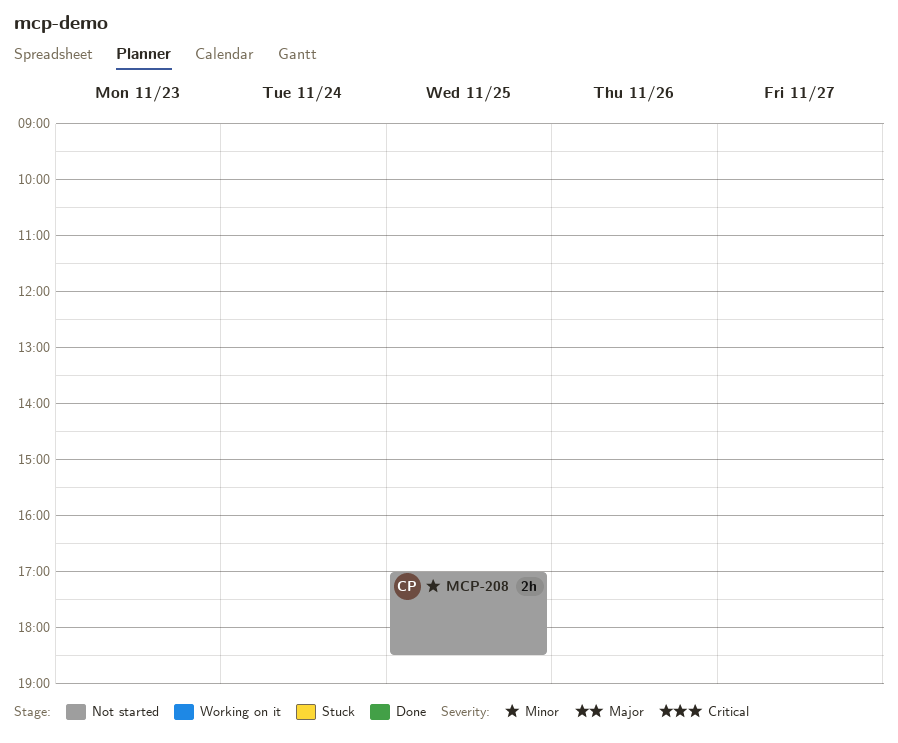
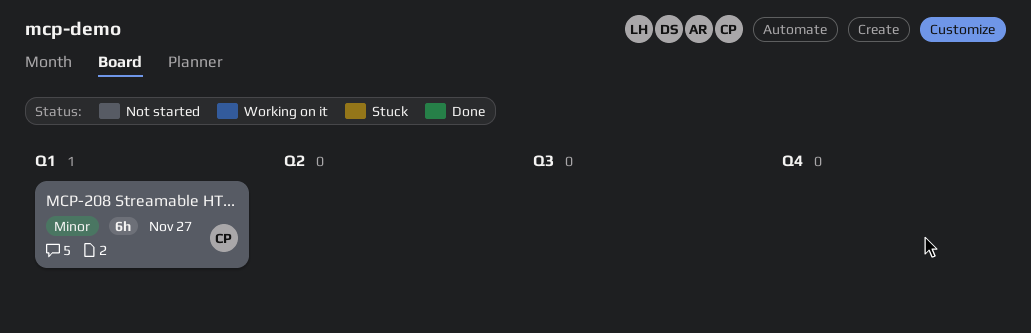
MCP-208, estimate: 2h -> 6h
MCP-208, day: Nov 25 -> Nov 27

